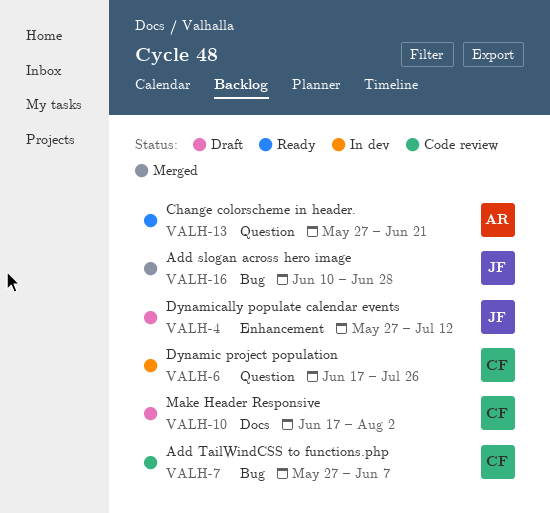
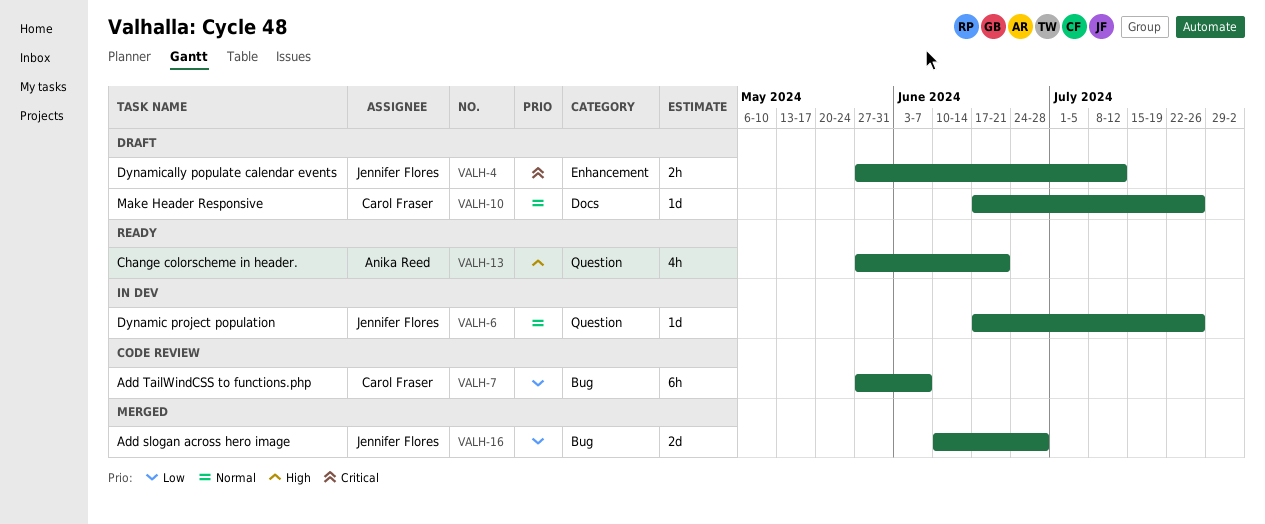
VALH-6, owner: Carol Fraser -> Jennifer Flores
VALH-10, due: Aug 2 -> Jul 26

